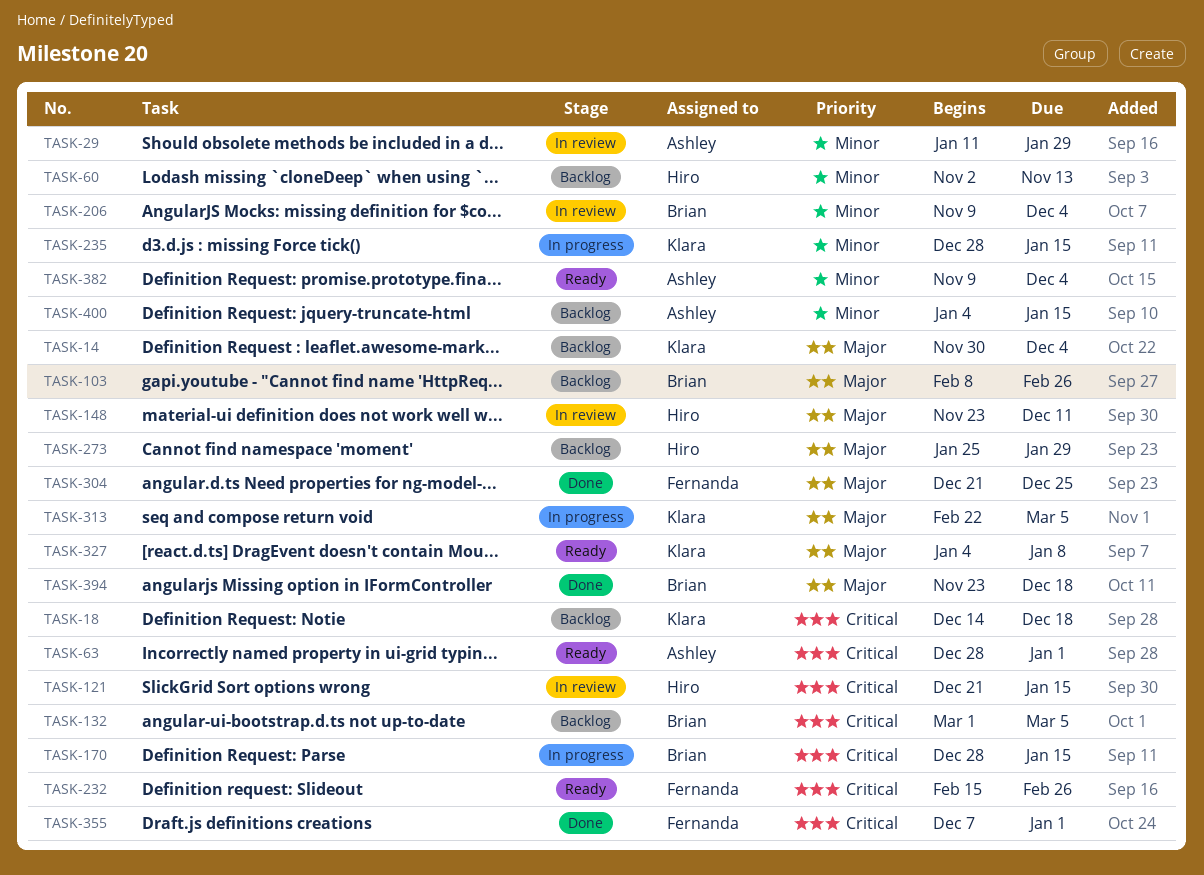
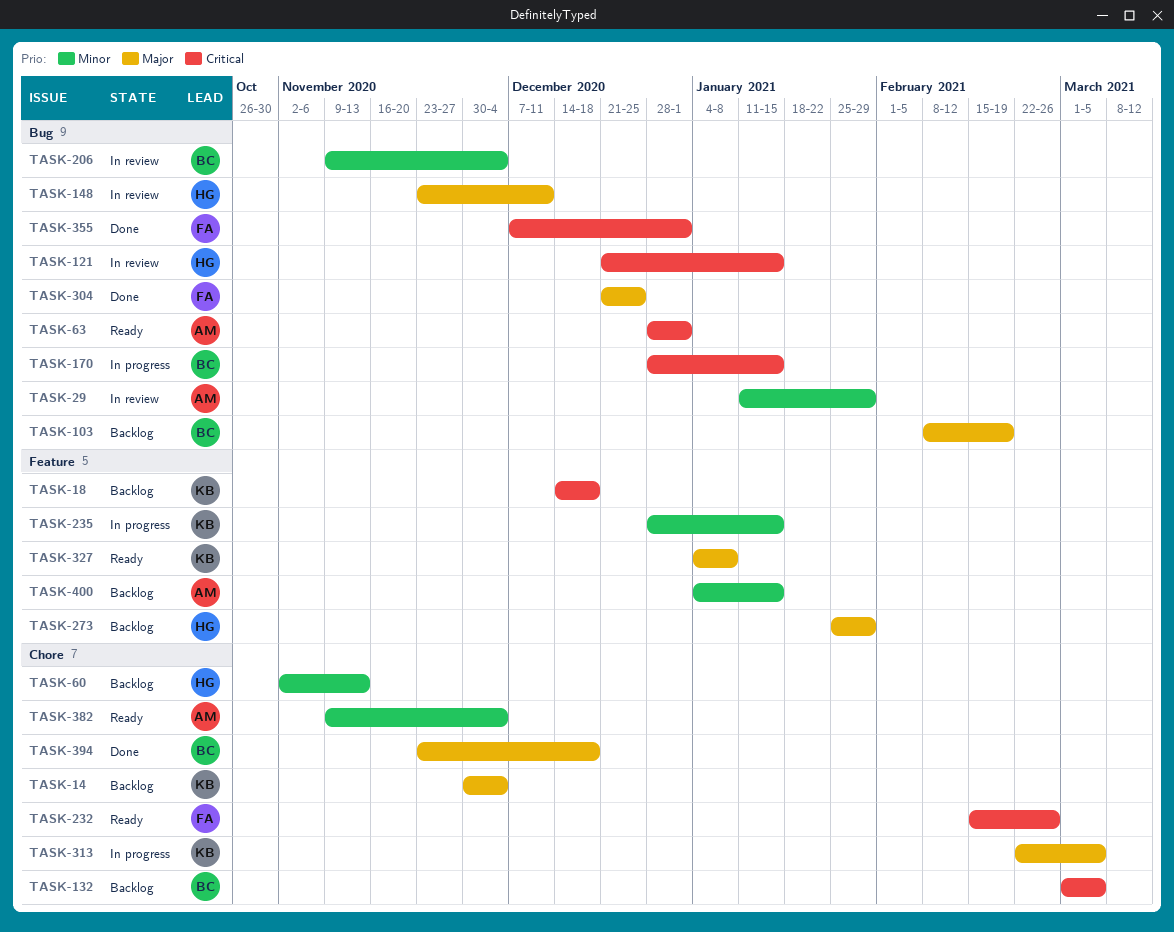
TASK-103, due: Feb 26 -> Feb 19

